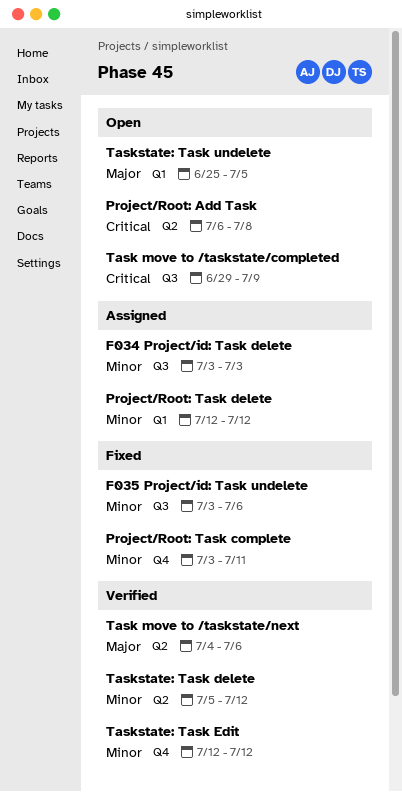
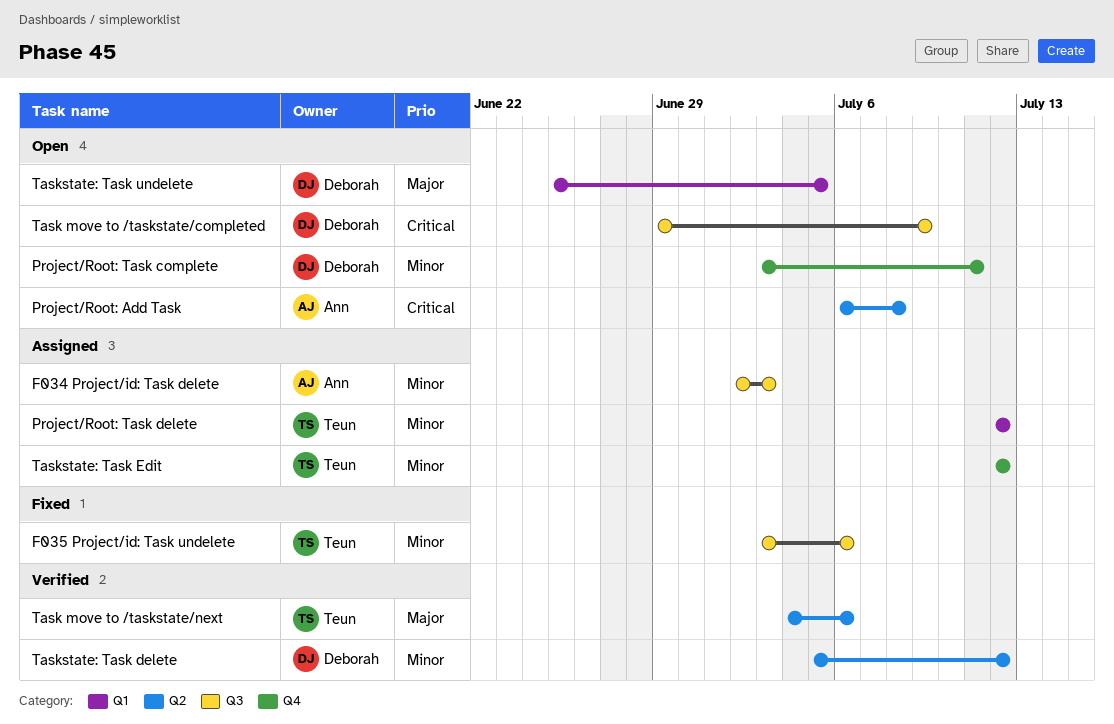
F034 Project/id: Task delete, start: Jul 3 -> Jul 2
Project/Root: Task complete, status: Fixed -> Open
Taskstate: Task Edit, status: Verified -> Assigned

